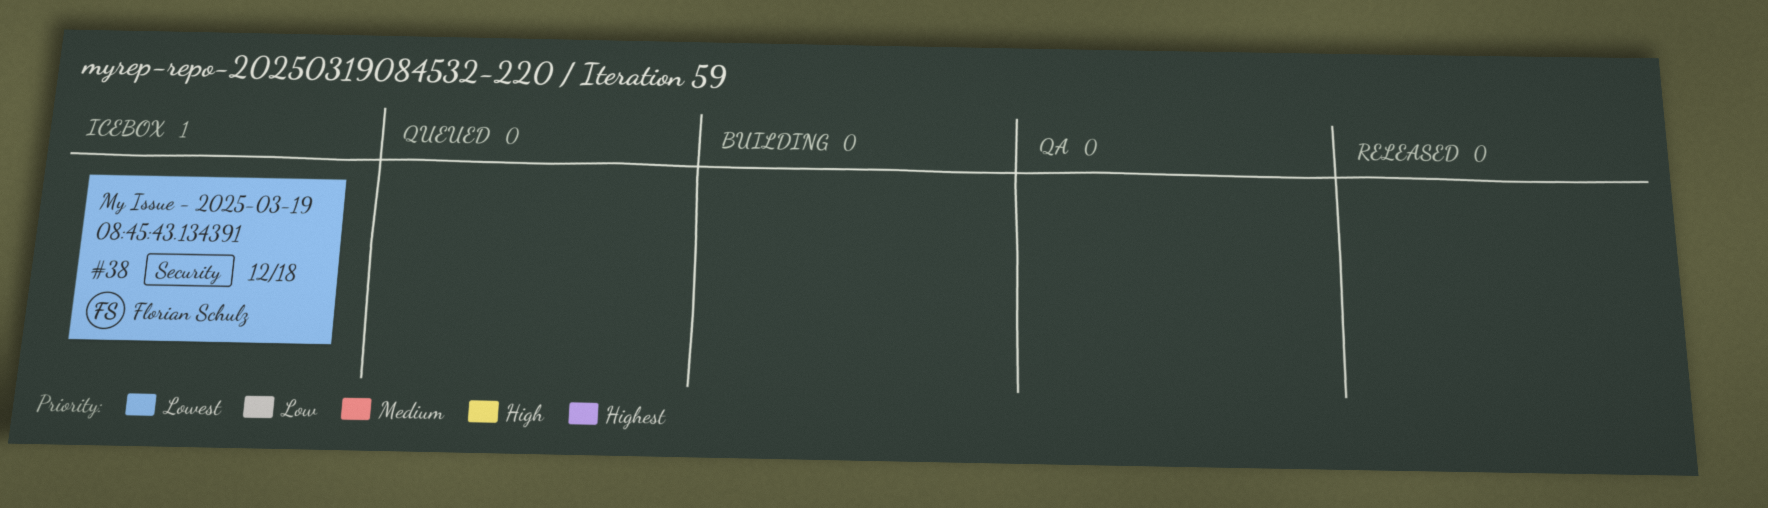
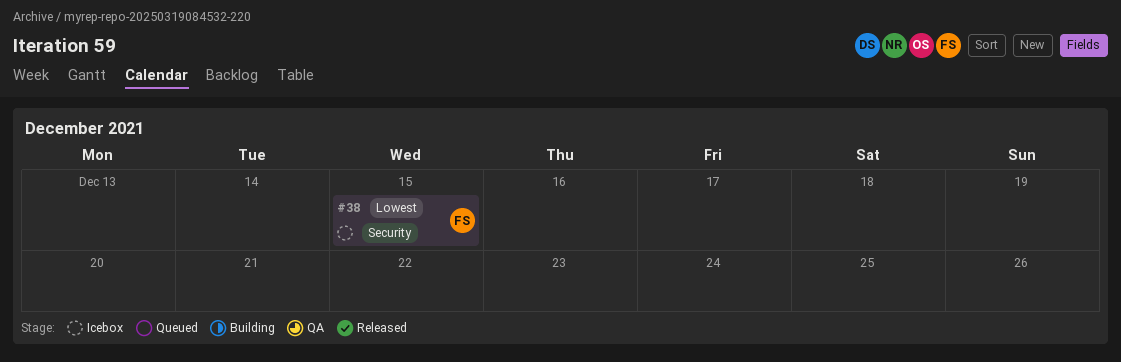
#38, due: Dec 18 -> Dec 15

